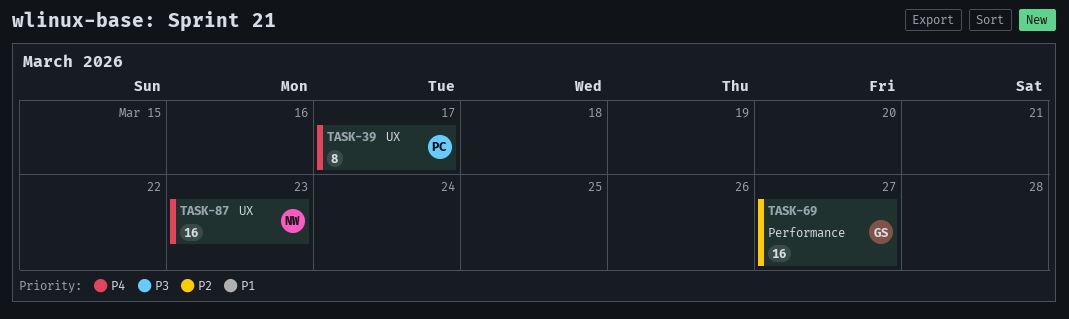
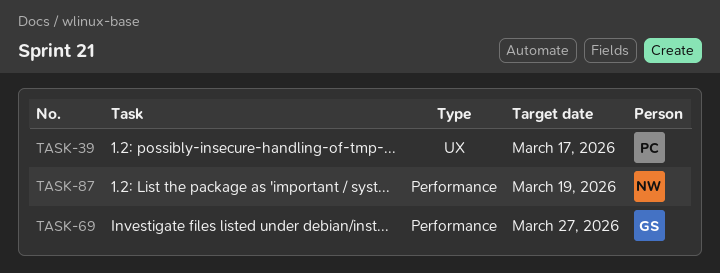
TASK-87, label: UX -> Performance
TASK-87, due: Mar 23 -> Mar 19

